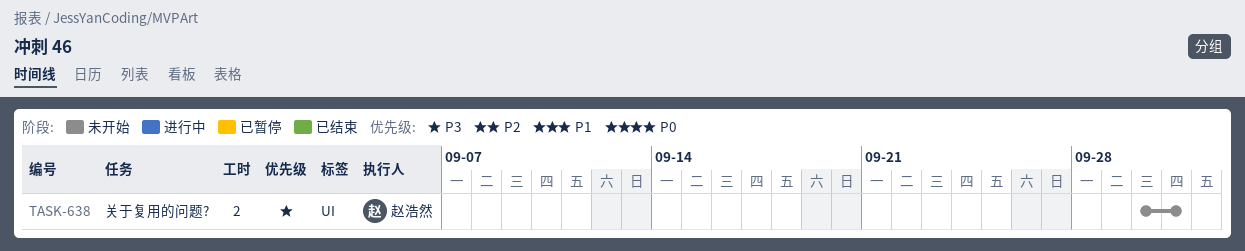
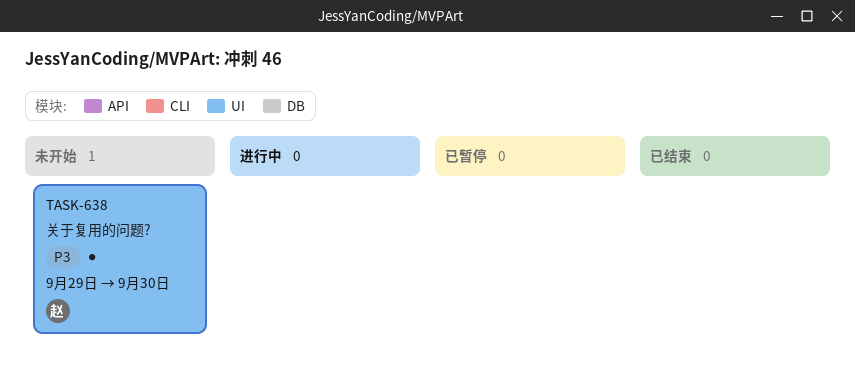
TASK-638, estimate: 2 -> 1
TASK-638, start: Sep 30 -> Sep 29
TASK-638, due: Oct 1 -> Sep 30

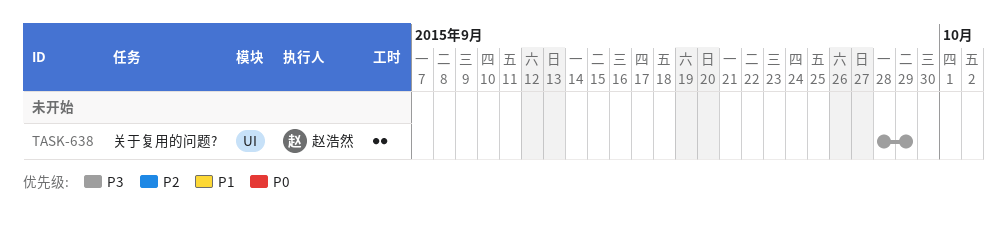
TASK-638, estimate: 1 -> 2
TASK-638, start: Sep 29 -> Sep 28
TASK-638, due: Sep 30 -> Sep 29

